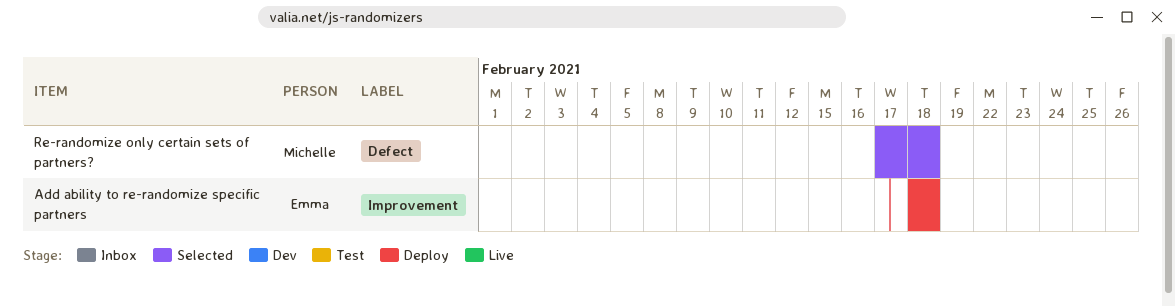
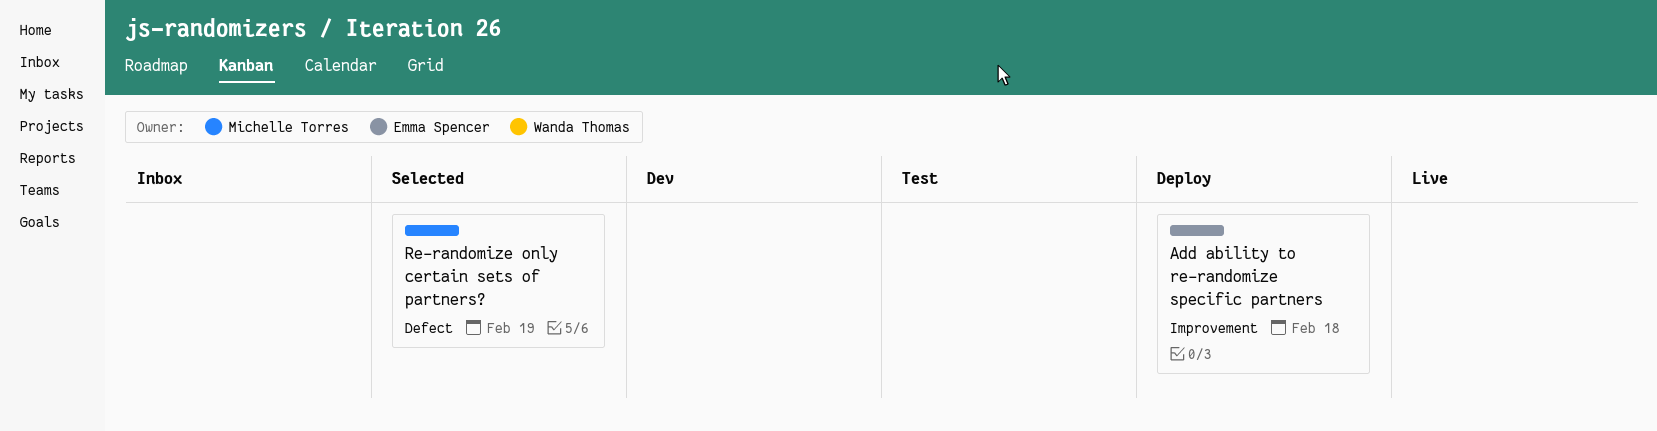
Re-randomize only certain sets of partners?, due: Feb 18 -> Feb 19

